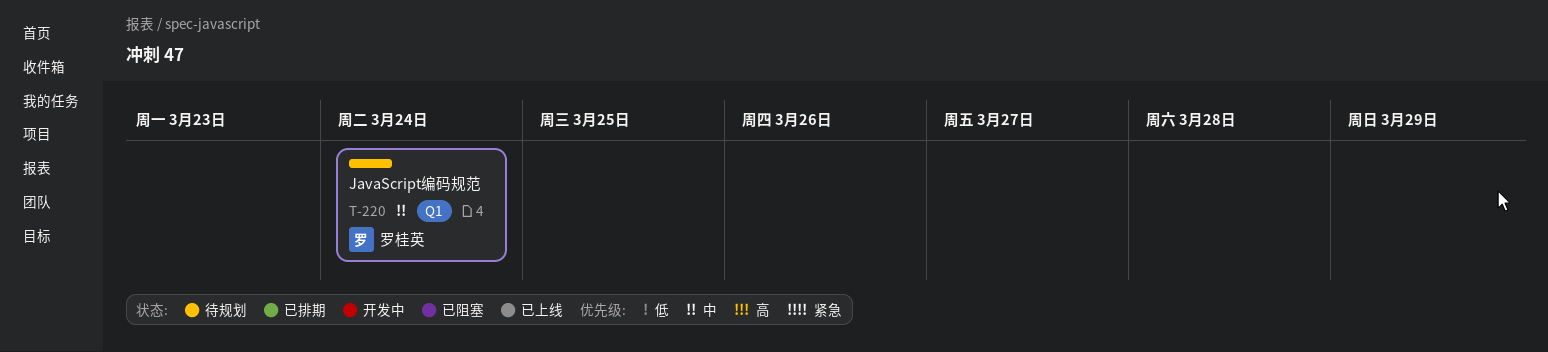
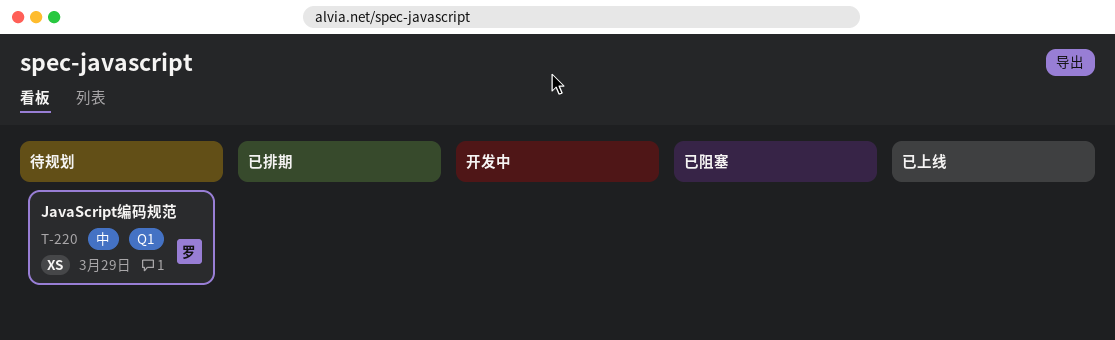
T-220, due: Mar 24 -> Mar 29

